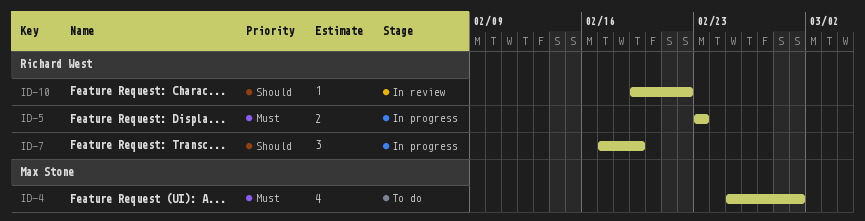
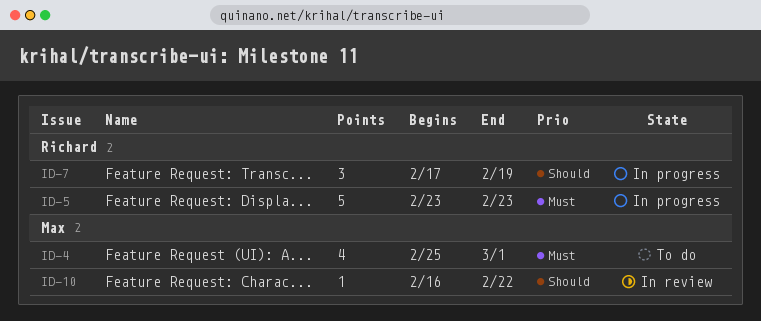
ID-5, estimate: 2 -> 5
ID-10, owner: Richard West -> Max Stone
ID-10, start: Feb 19 -> Feb 16

